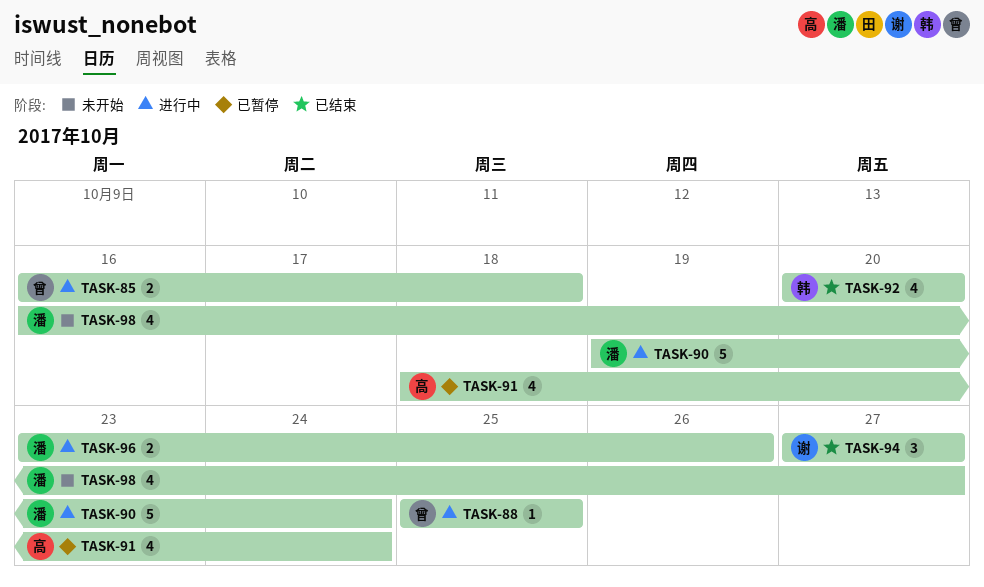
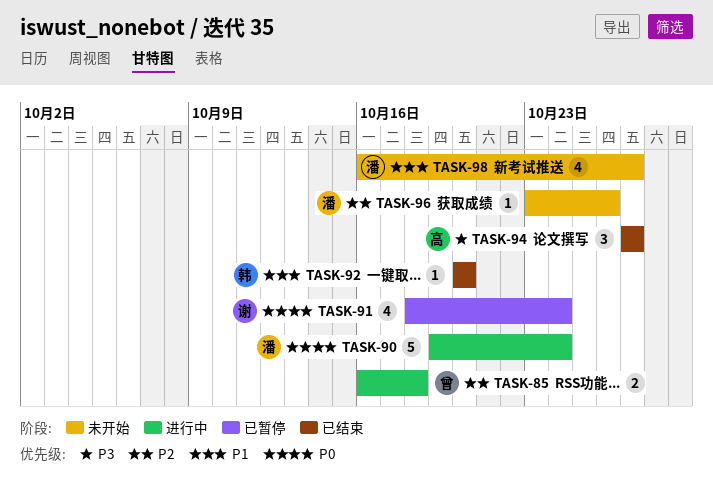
TASK-88: present -> none
TASK-91, owner: 高 -> 谢
TASK-92, estimate: 4 -> 1
TASK-94, owner: 谢 -> 高
TASK-96, status: 进行中 -> 未开始
TASK-96, estimate: 2 -> 1

